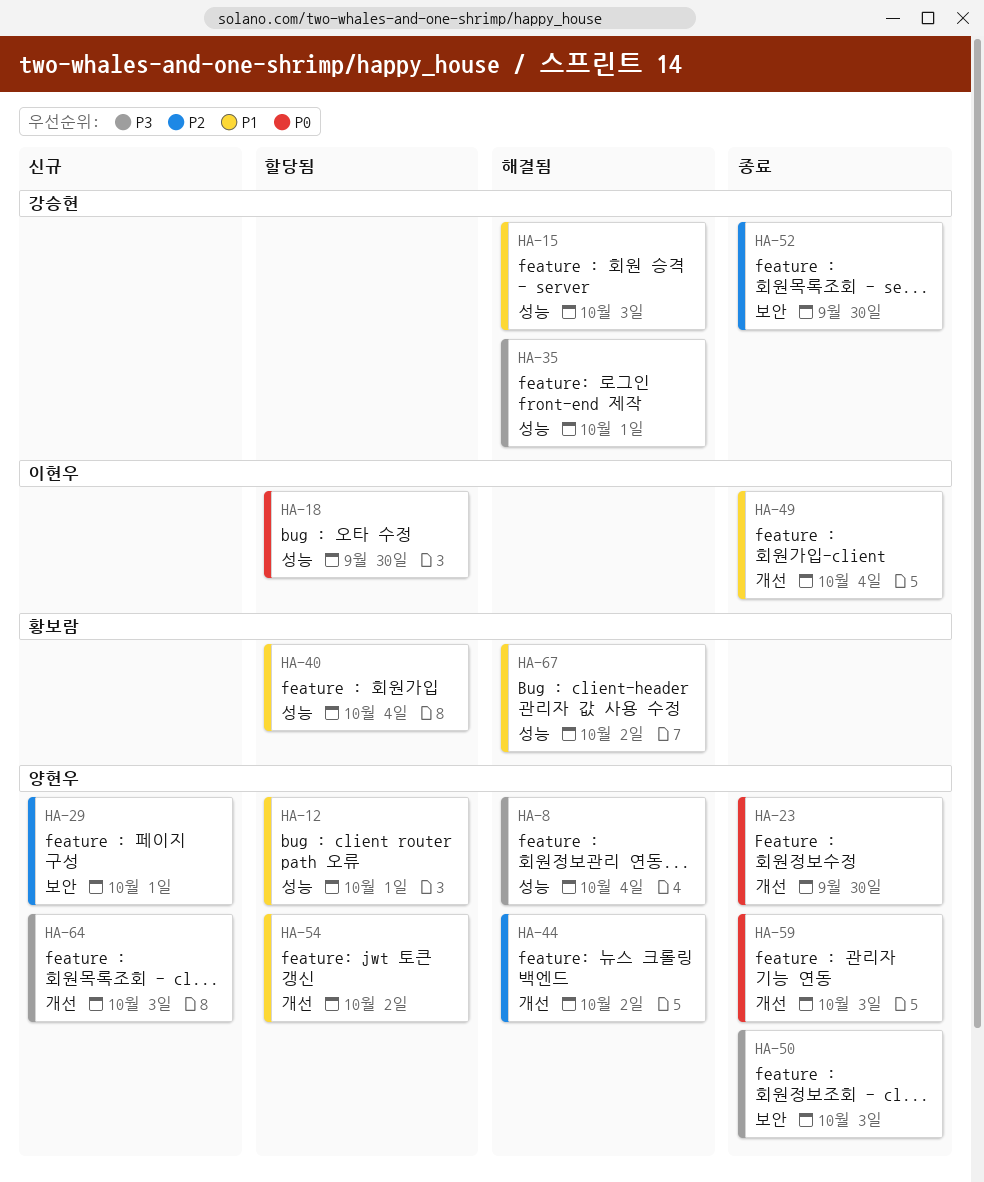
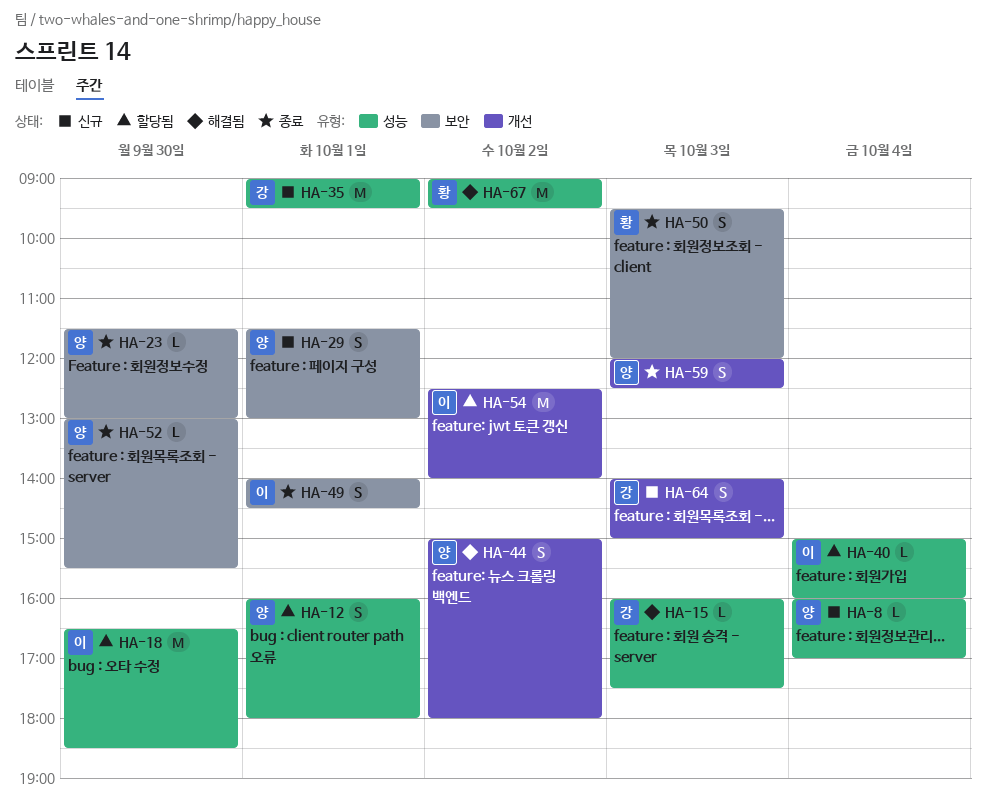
HA-8, status: 해결됨 -> 신규
HA-23, label: 개선 -> 보안
HA-35, status: 해결됨 -> 신규
HA-40, owner: 황보람 -> 이현우
HA-49, label: 개선 -> 보안
HA-49, day: Oct 4 -> Oct 1
HA-50, owner: 양현우 -> 황보람
HA-52, owner: 강승현 -> 양현우
HA-54, owner: 양현우 -> 이현우
HA-64, owner: 양현우 -> 강승현

